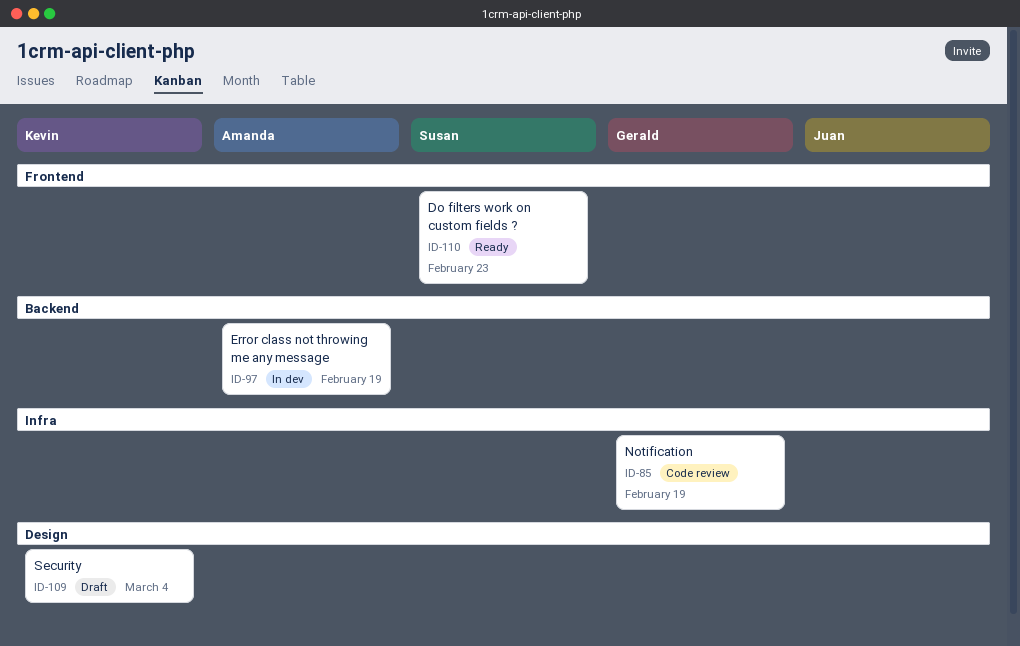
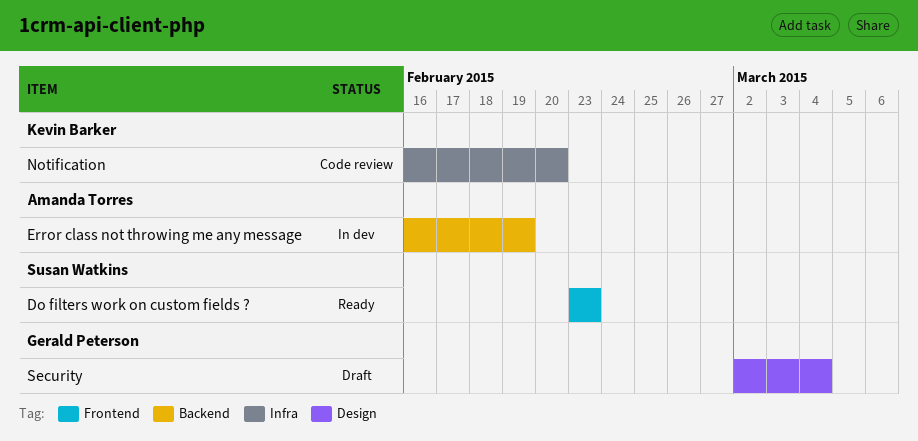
Notification, owner: Gerald Peterson -> Kevin Barker
Notification, due: Feb 19 -> Feb 20
Security, owner: Kevin Barker -> Gerald Peterson

